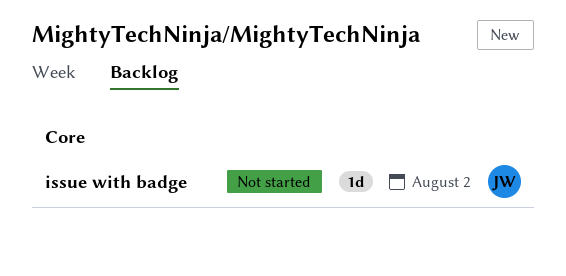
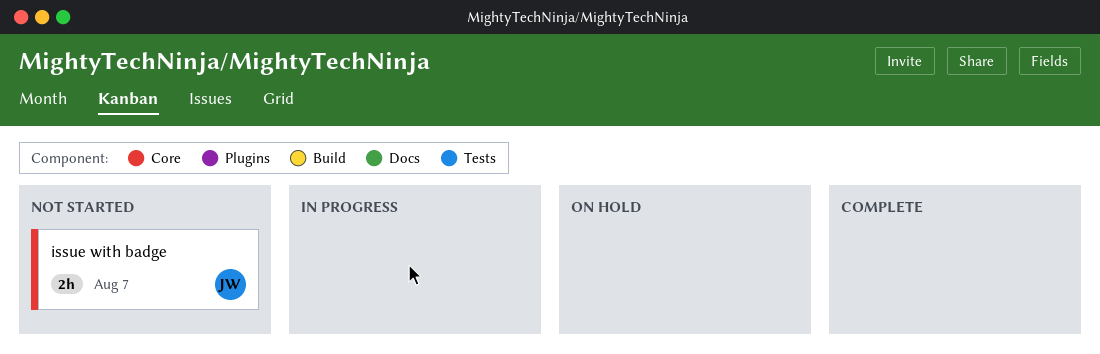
issue with badge, estimate: 1d -> 2h
issue with badge, due: Aug 2 -> Aug 7

